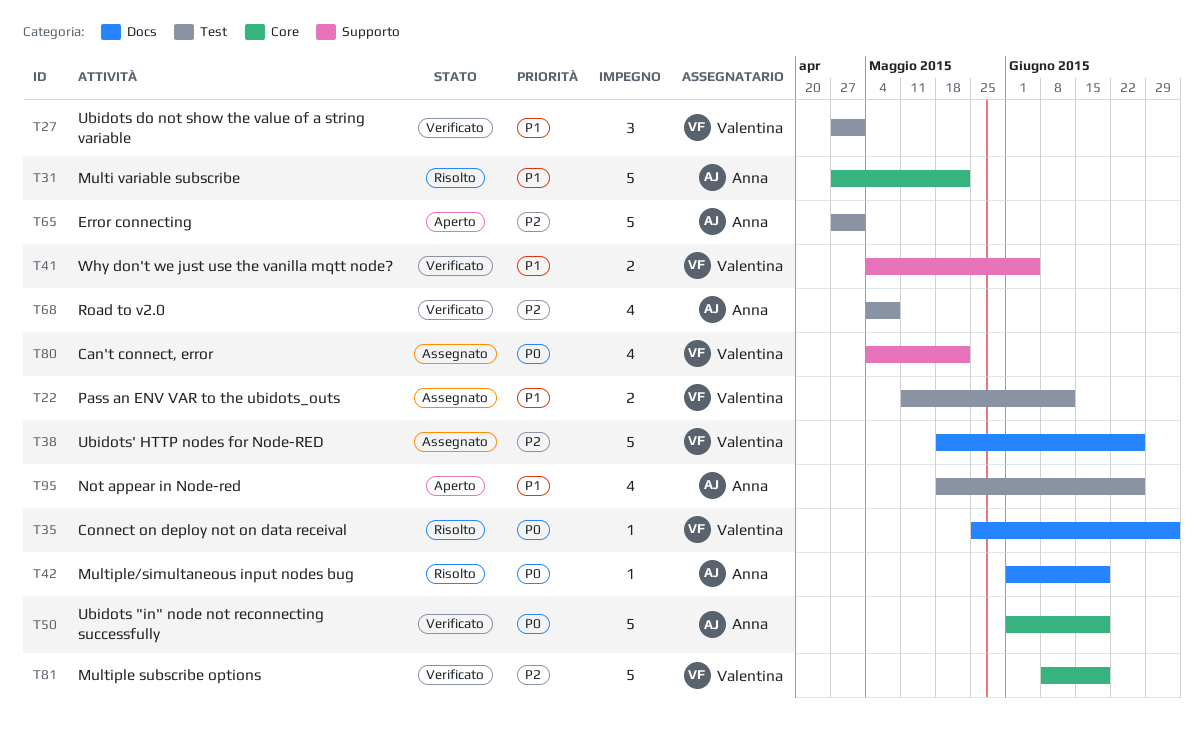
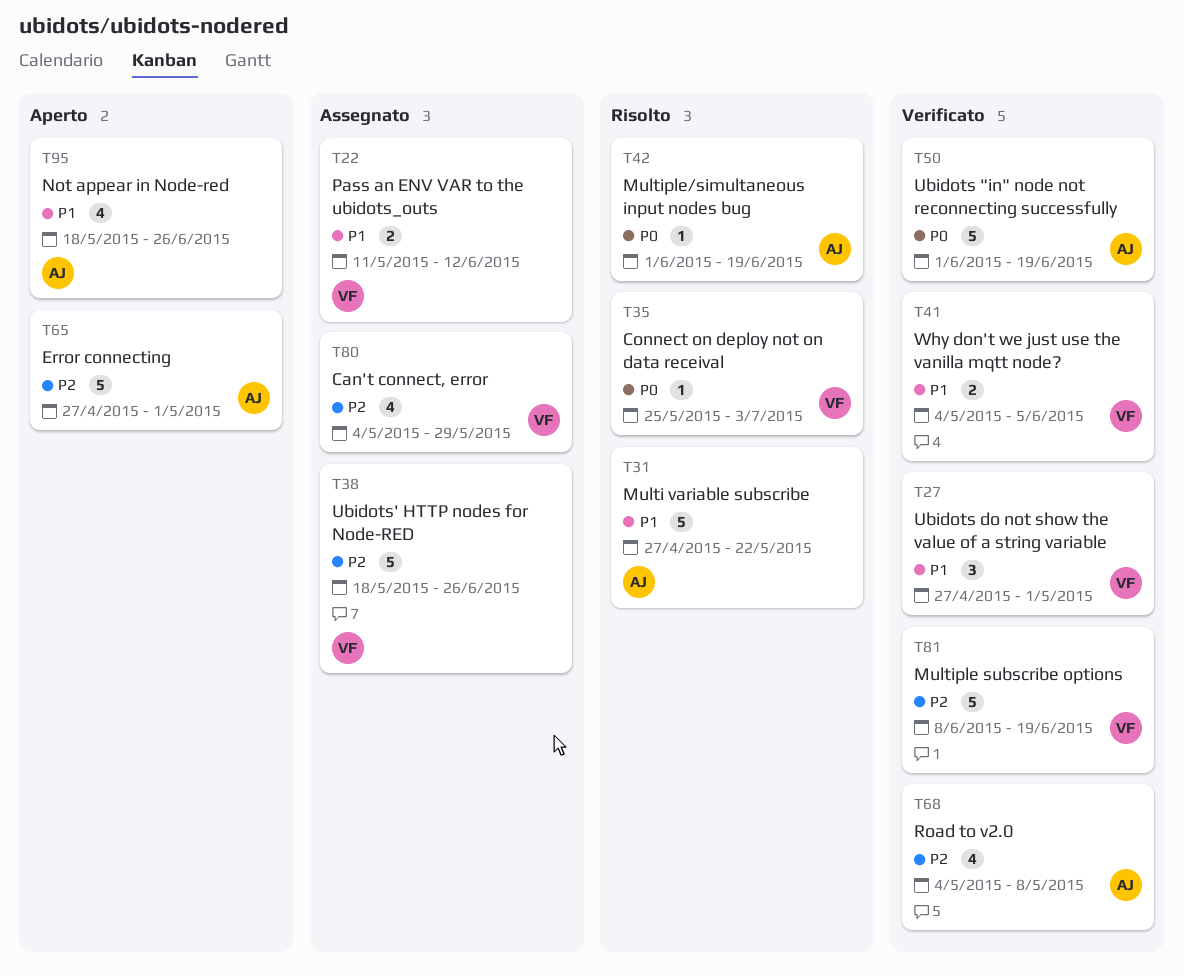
T80, priority: P0 -> P2
T80, due: May 22 -> May 29

